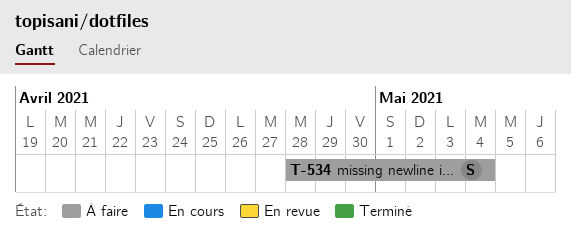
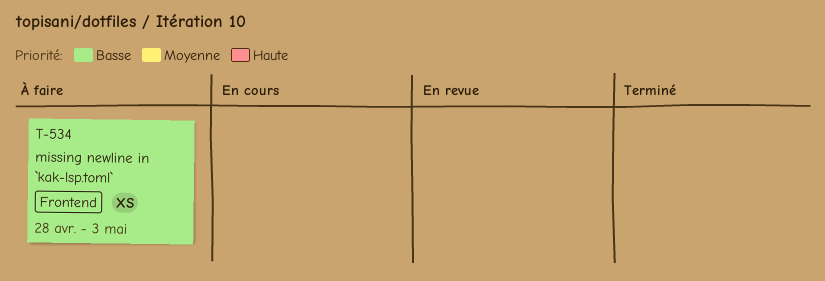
T-534, estimate: S -> XS
T-534, due: May 4 -> May 3

